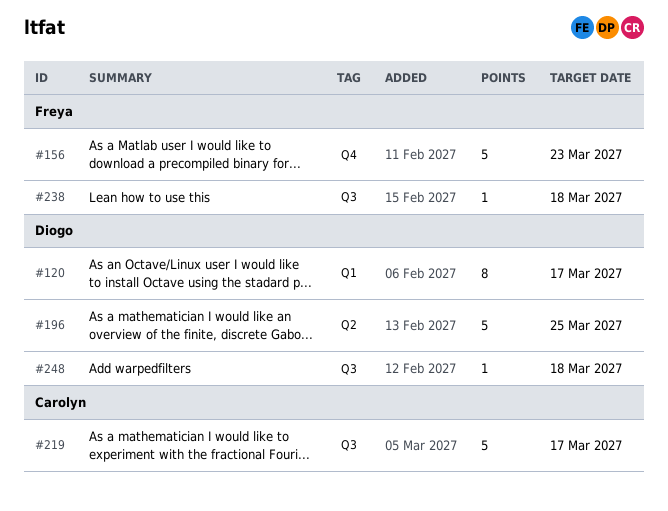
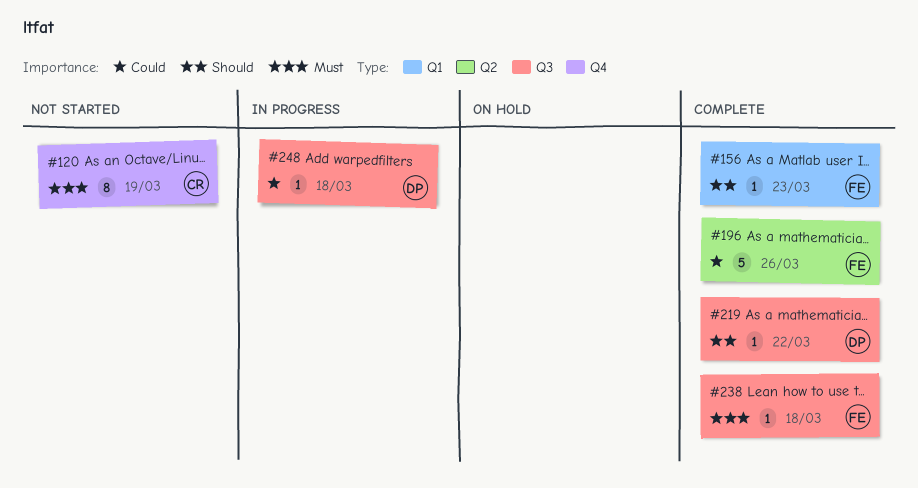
#120, owner: Diogo -> Carolyn
#120, label: Q1 -> Q4
#120, due: Mar 17 -> Mar 19
#156, label: Q4 -> Q1
#156, estimate: 5 -> 1
#196, owner: Diogo -> Freya
#196, due: Mar 25 -> Mar 26
#219, owner: Carolyn -> Diogo
#219, estimate: 5 -> 1
#219, due: Mar 17 -> Mar 22

